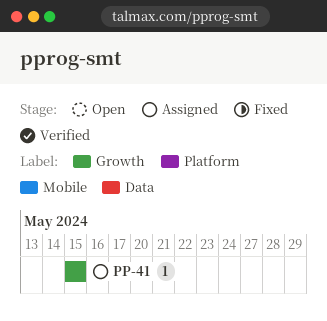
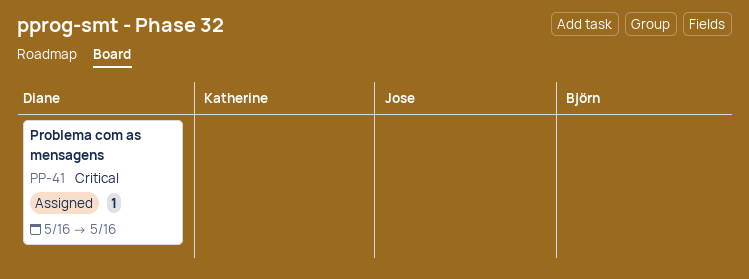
PP-41, start: May 15 -> May 16
PP-41, due: May 15 -> May 16

